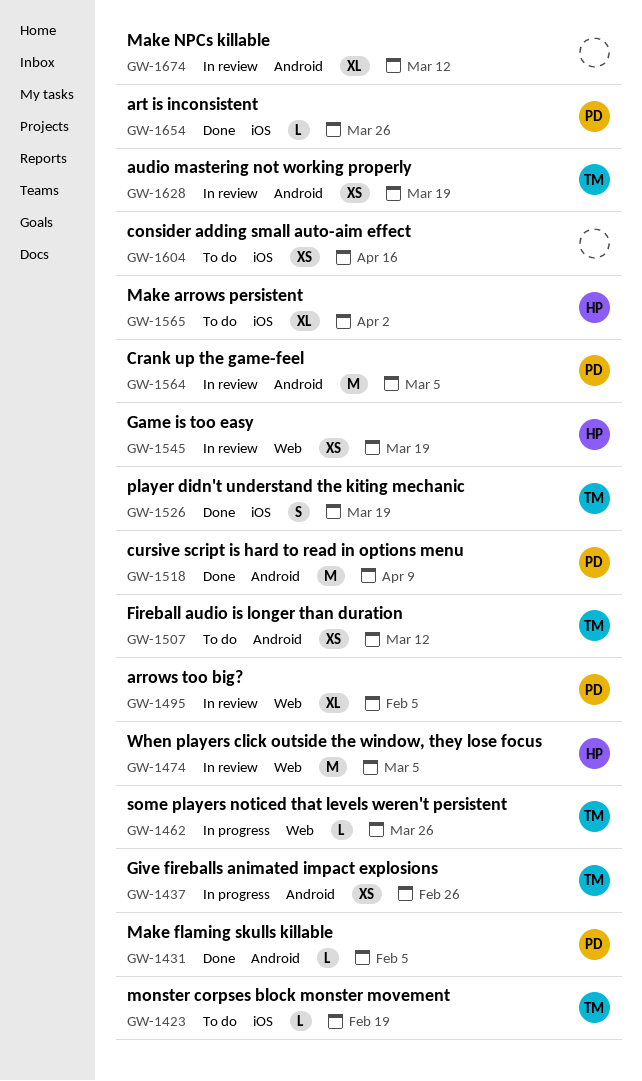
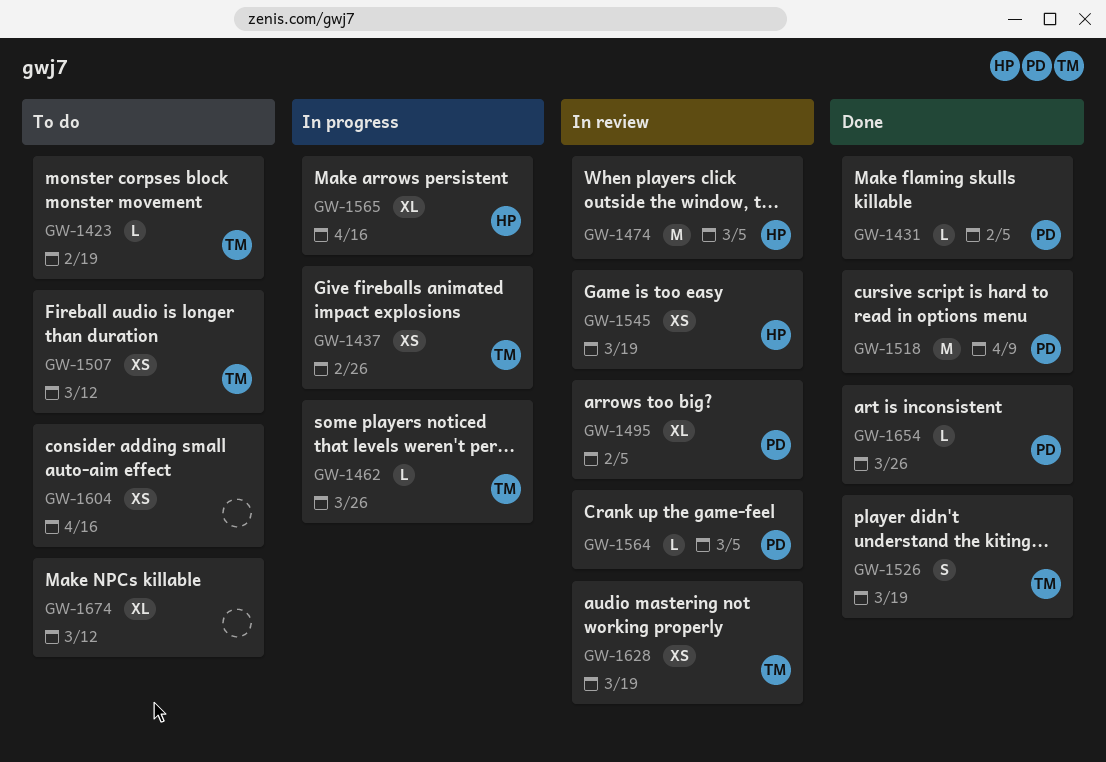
GW-1564, estimate: M -> L
GW-1565, status: To do -> In progress
GW-1565, due: Apr 2 -> Apr 16
GW-1674, status: In review -> To do

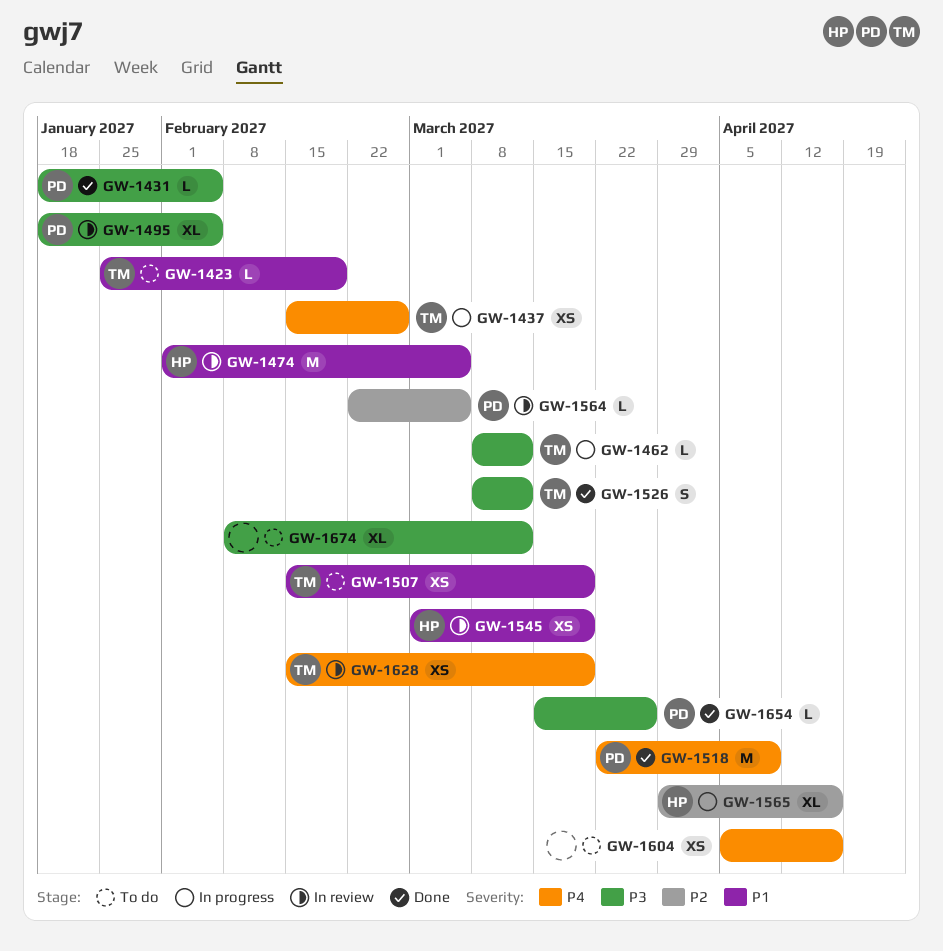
GW-1462, due: Mar 26 -> Mar 12
GW-1507, due: Mar 12 -> Mar 19
GW-1526, due: Mar 19 -> Mar 12

